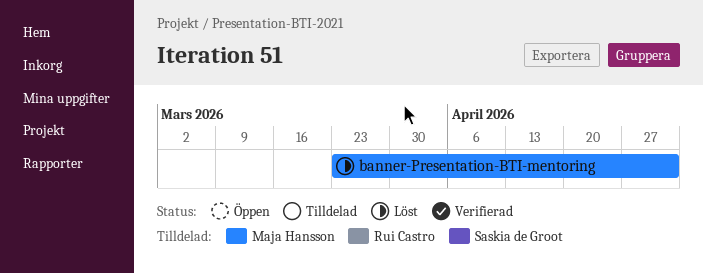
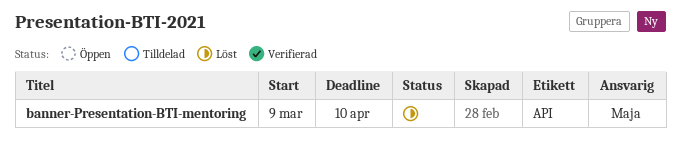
banner-Presentation-BTI-mentoring, start: Mar 23 -> Mar 9
banner-Presentation-BTI-mentoring, due: May 1 -> Apr 10

